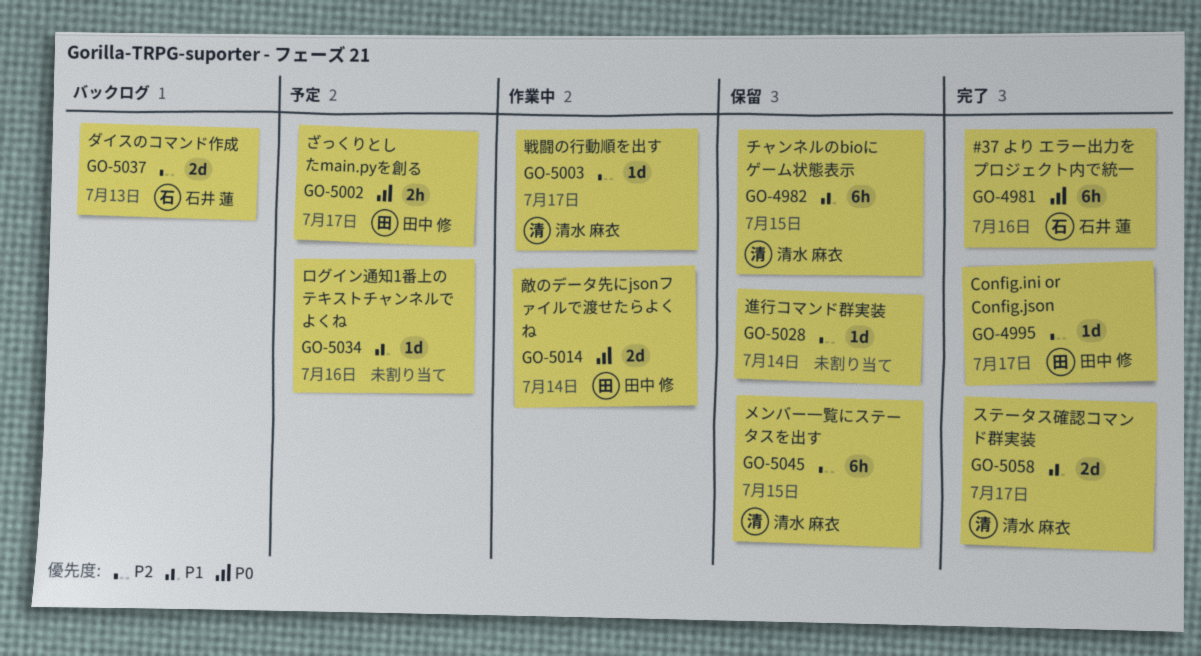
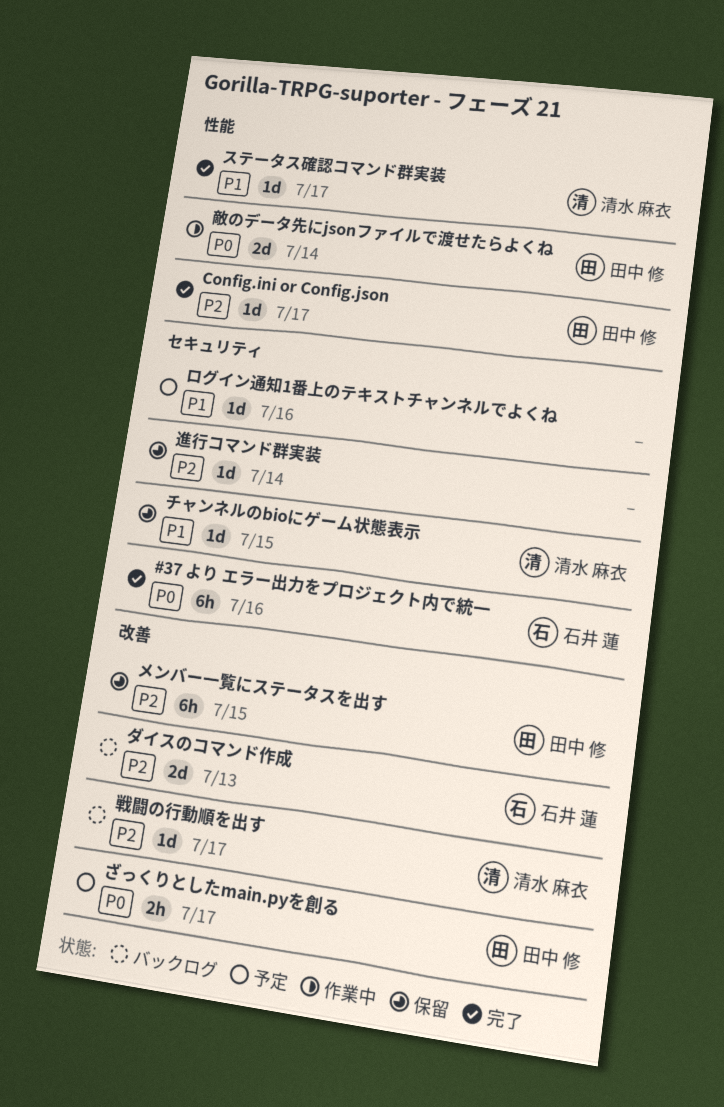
ステータス確認コマンド群実装, estimate: 2d -> 1d
チャンネルのbioにゲーム状態表示, estimate: 6h -> 1d
メンバー一覧にステータスを出す, owner: 清水 麻衣 -> 田中 修
戦闘の行動順を出す, status: 作業中 -> バックログ

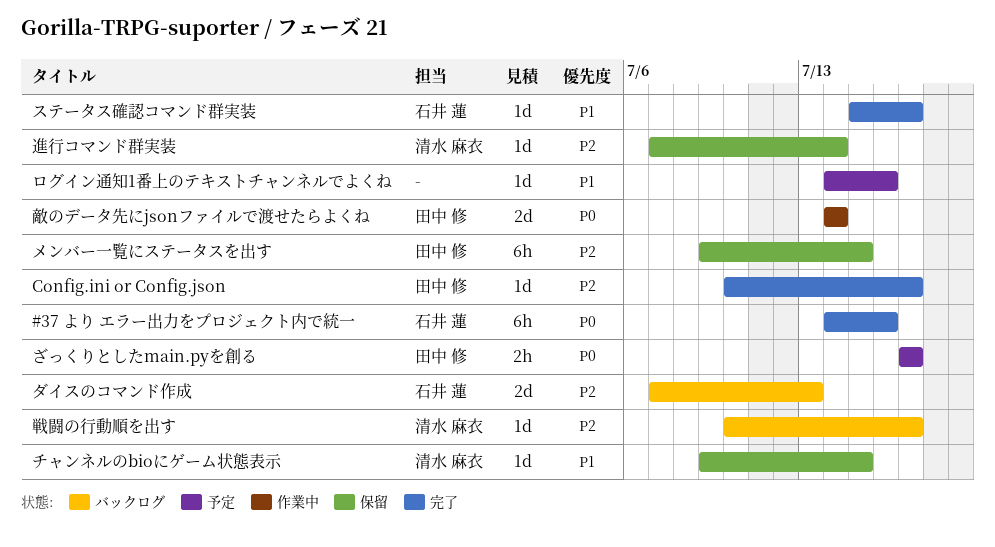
ステータス確認コマンド群実装, owner: 清水 麻衣 -> 石井 蓮
進行コマンド群実装, owner: none -> 清水 麻衣

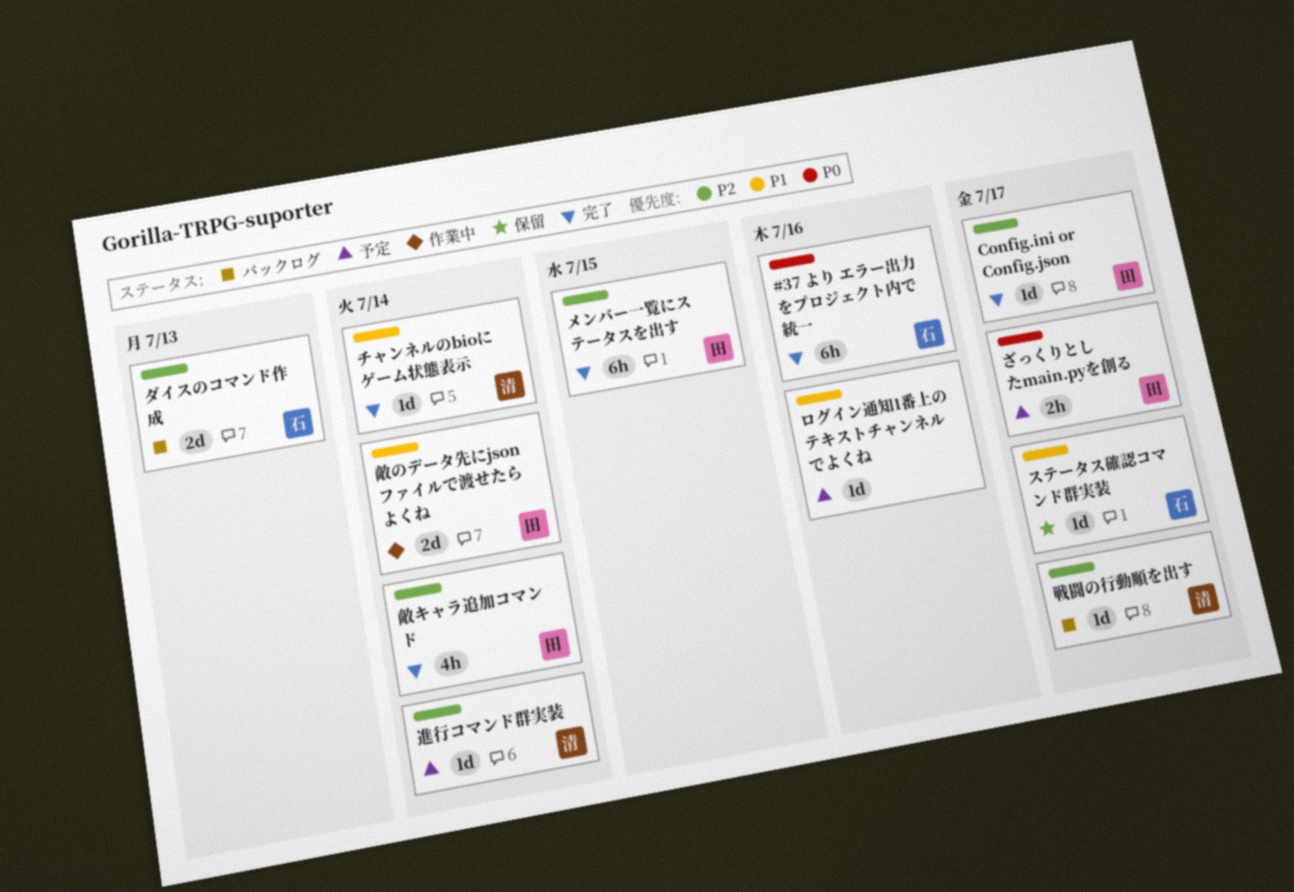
ステータス確認コマンド群実装, status: 完了 -> 保留
チャンネルのbioにゲーム状態表示, status: 保留 -> 完了
チャンネルのbioにゲーム状態表示, due: Jul 15 -> Jul 14
メンバー一覧にステータスを出す, status: 保留 -> 完了
敵のデータ先にjsonファイルで渡せたらよくね, priority: P0 -> P1
敵キャラ追加コマンド: none -> present
進行コマンド群実装, status: 保留 -> 予定

